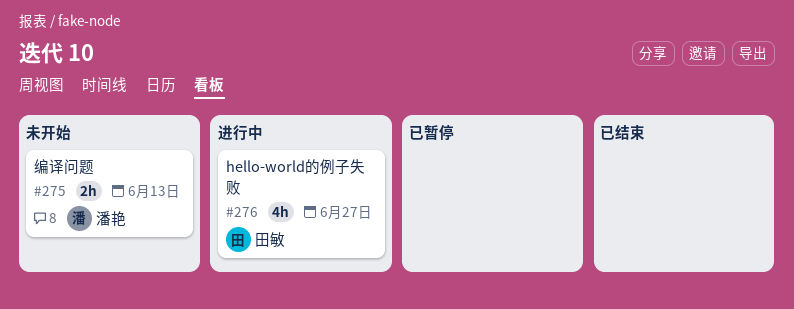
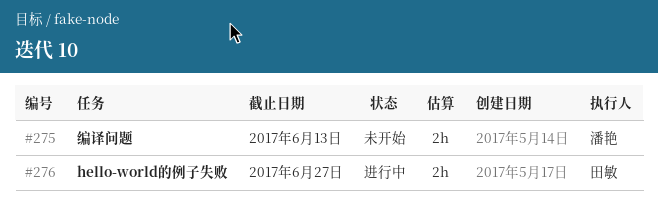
#276, estimate: 4h -> 2h

